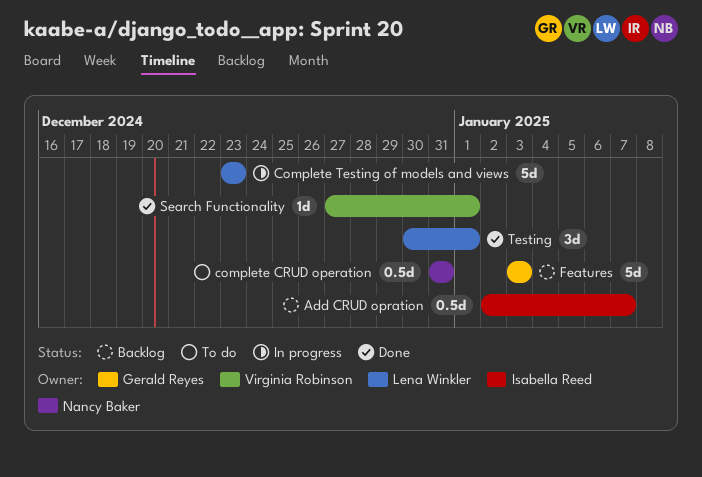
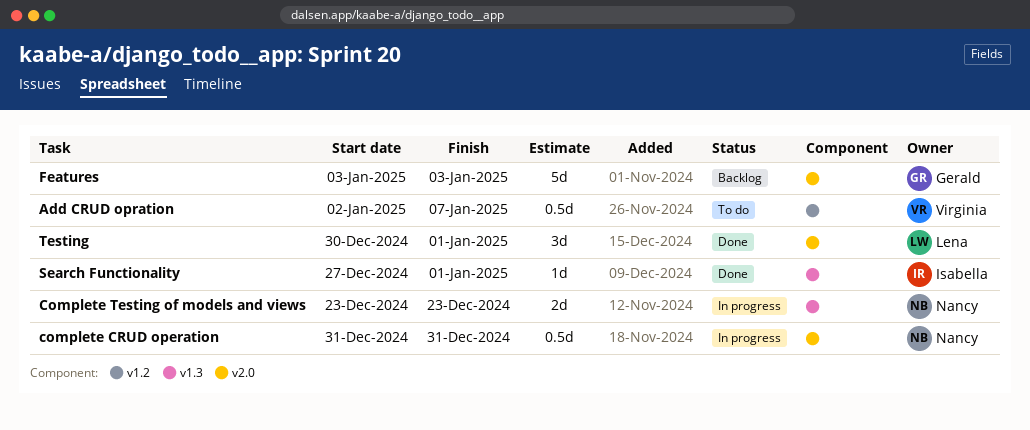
Add CRUD opration, status: Backlog -> To do
Add CRUD opration, owner: Isabella Reed -> Virginia Robinson
complete CRUD operation, status: To do -> In progress
Complete Testing of models and views, owner: Lena Winkler -> Nancy Baker
Complete Testing of models and views, estimate: 5d -> 2d
Search Functionality, owner: Virginia Robinson -> Isabella Reed

